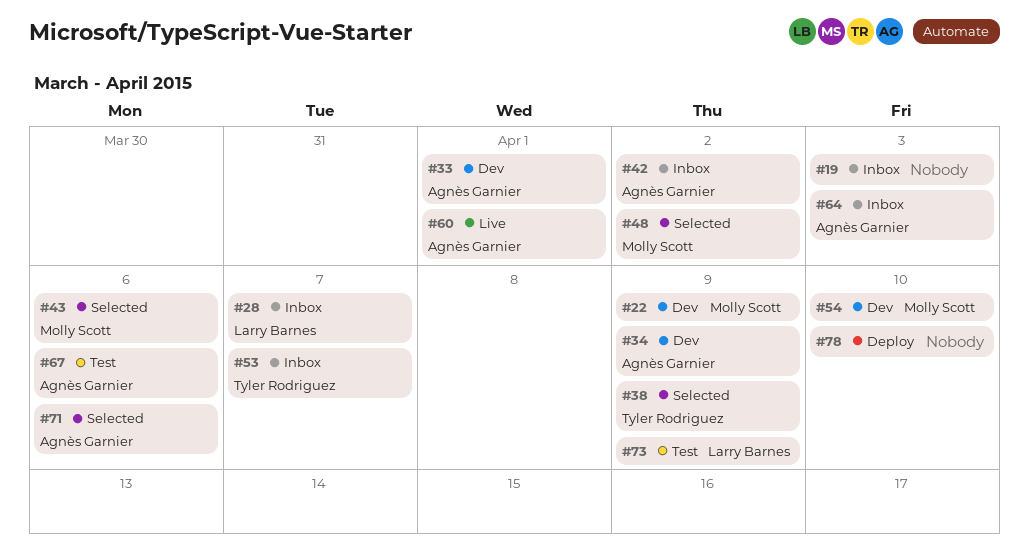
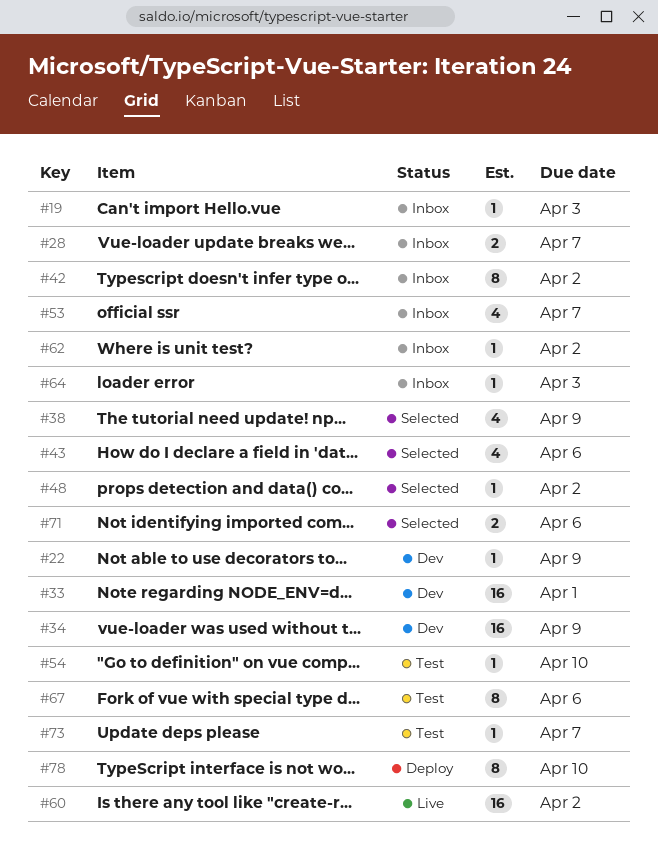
#54, status: Dev -> Test
#60, due: Apr 1 -> Apr 2
#62: none -> present
#73, due: Apr 9 -> Apr 7

